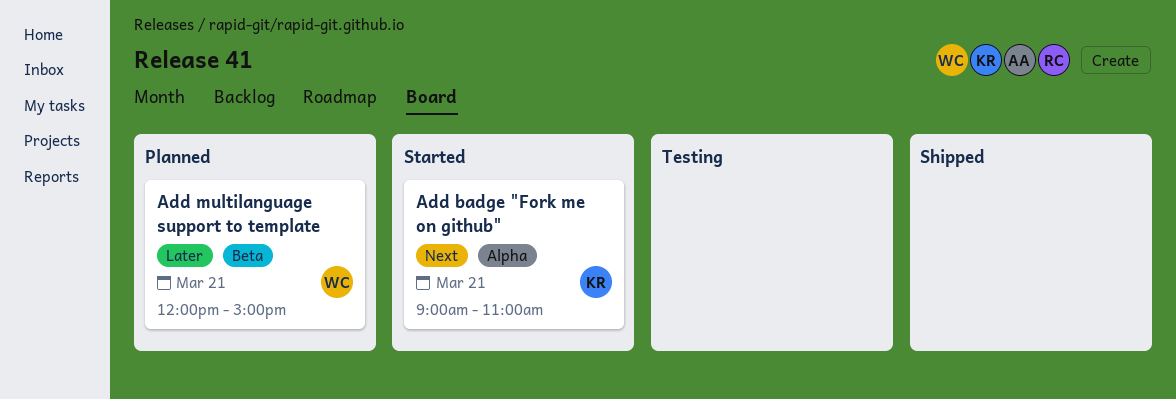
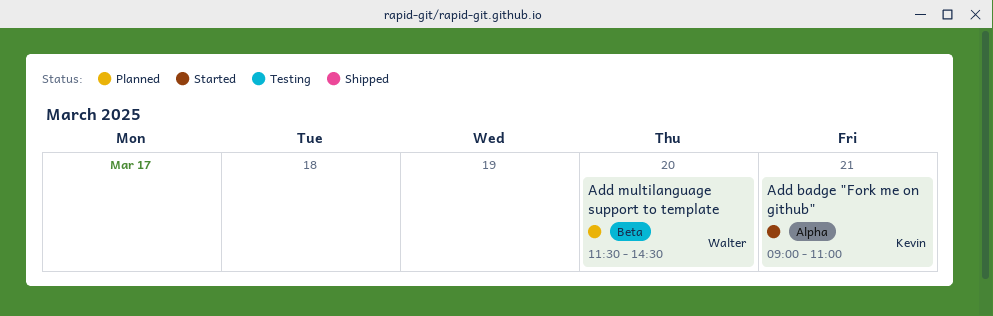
Add multilanguage support to template, day: Mar 21 -> Mar 20
Add multilanguage support to template, begins: 12:00 -> 11:30
Add multilanguage support to template, ends: 15:00 -> 14:30

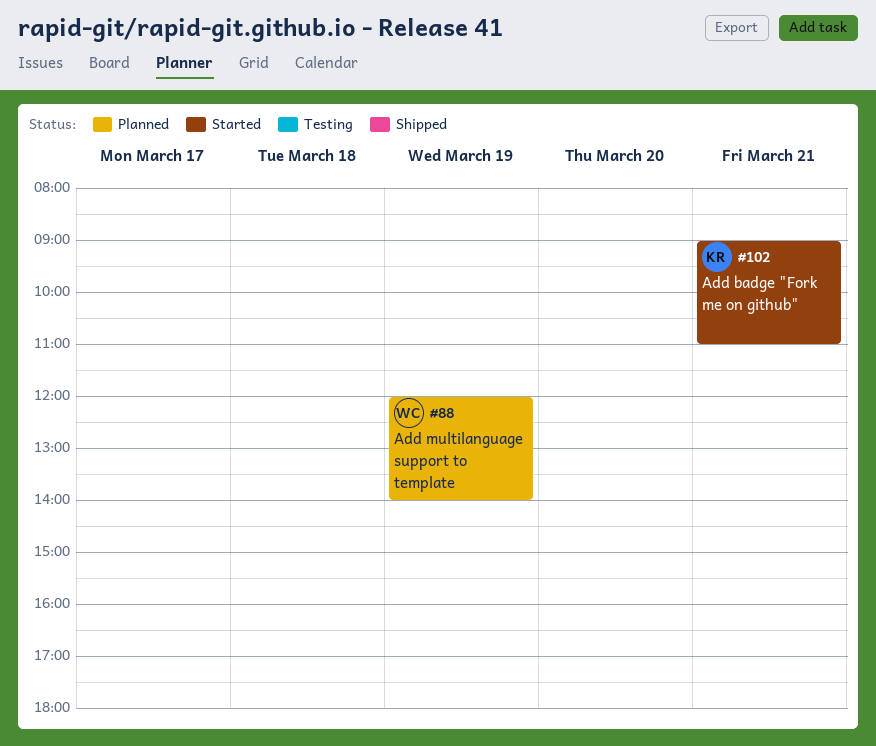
Add multilanguage support to template, day: Mar 20 -> Mar 19
Add multilanguage support to template, begins: 11:30 -> 12:00
Add multilanguage support to template, ends: 14:30 -> 14:00

